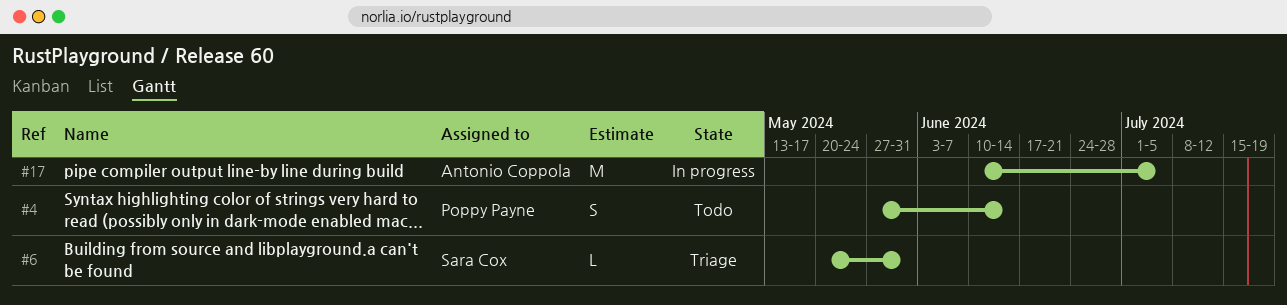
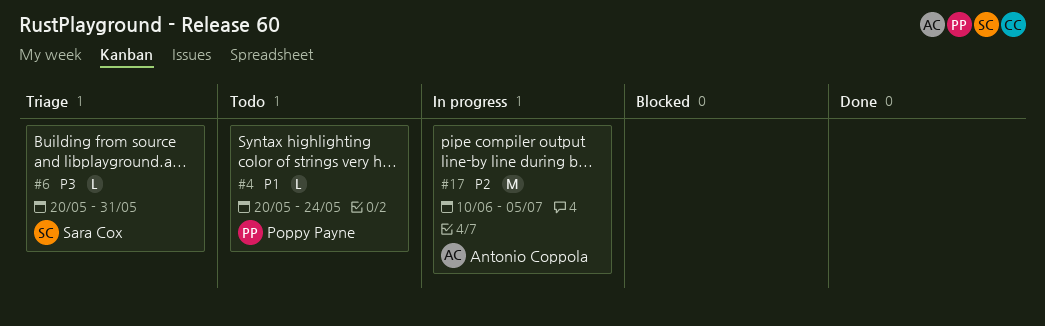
#4, estimate: S -> L
#4, start: May 27 -> May 20
#4, due: Jun 14 -> May 24

